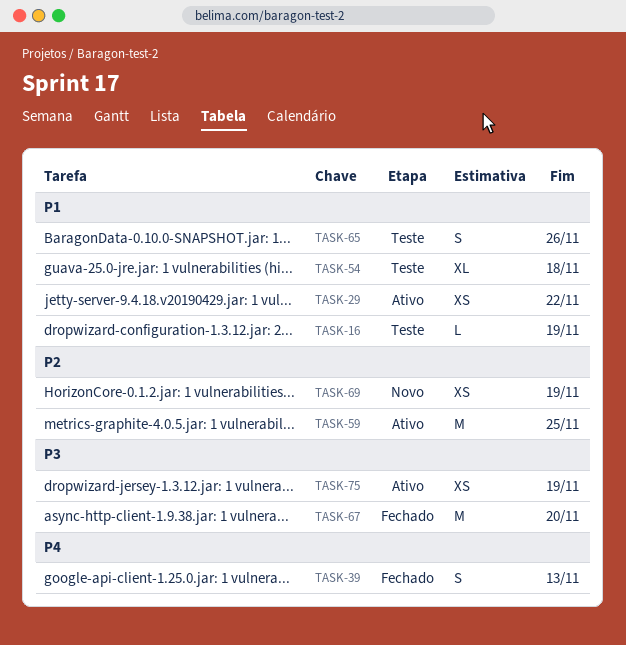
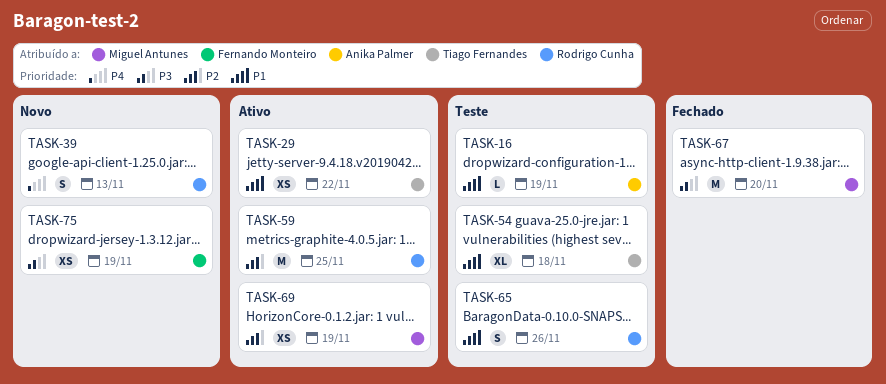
TASK-39, status: Fechado -> Novo
TASK-69, status: Novo -> Ativo
TASK-75, status: Ativo -> Novo

